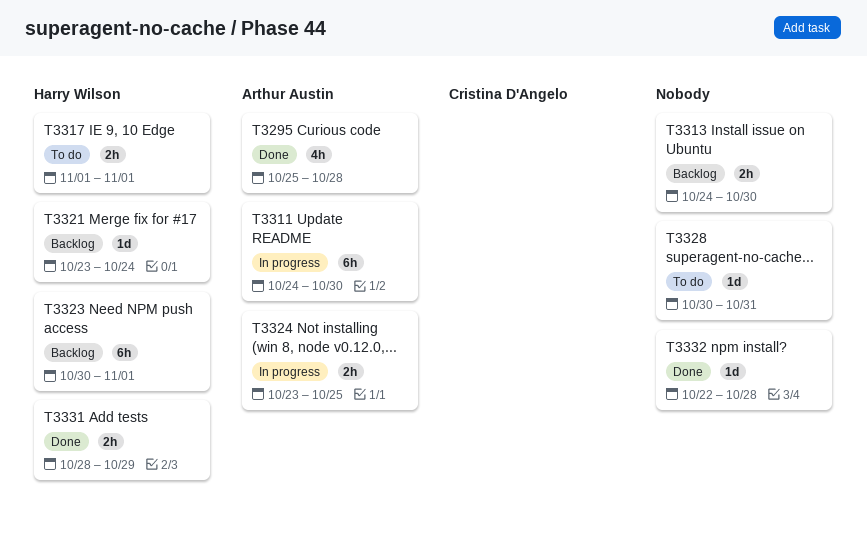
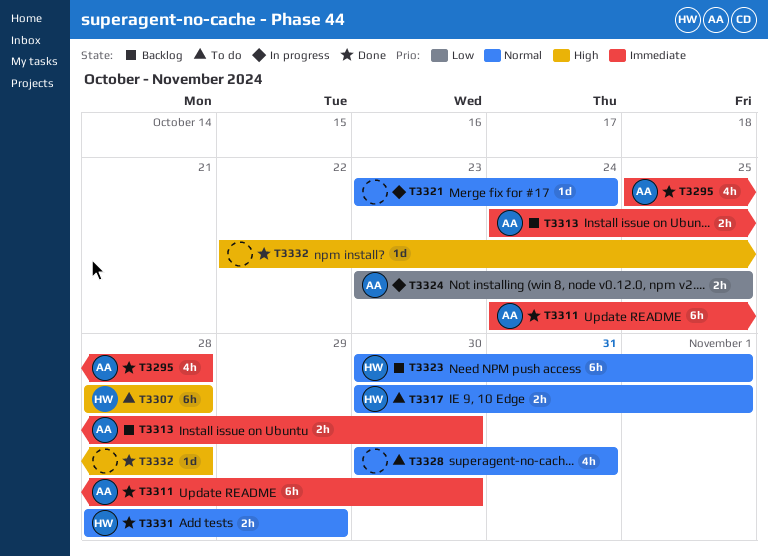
T3307: none -> present
T3311, status: In progress -> Done
T3313, owner: none -> Arthur Austin
T3317, start: Nov 1 -> Oct 30
T3321, status: Backlog -> In progress
T3321, owner: Harry Wilson -> none
T3328, estimate: 1d -> 4h

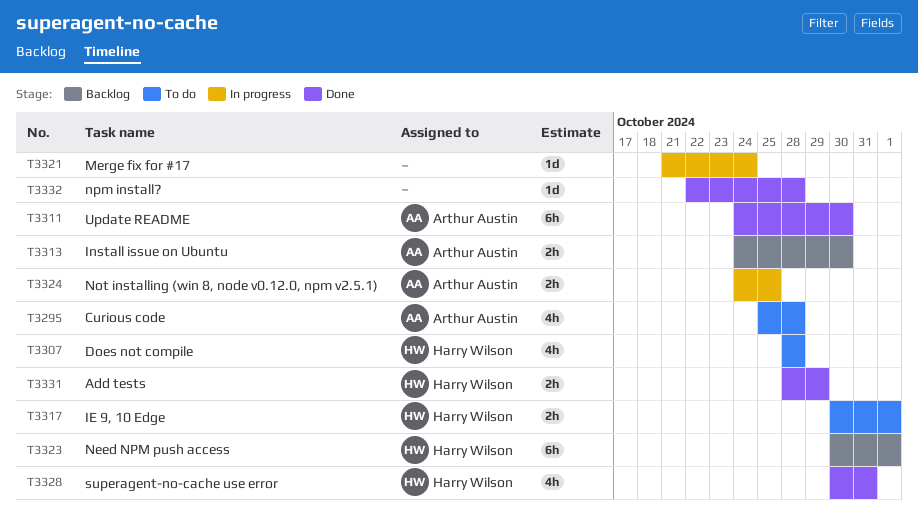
T3295, status: Done -> To do
T3307, estimate: 6h -> 4h
T3321, start: Oct 23 -> Oct 21
T3324, start: Oct 23 -> Oct 24
T3328, status: To do -> Done
T3328, owner: none -> Harry Wilson

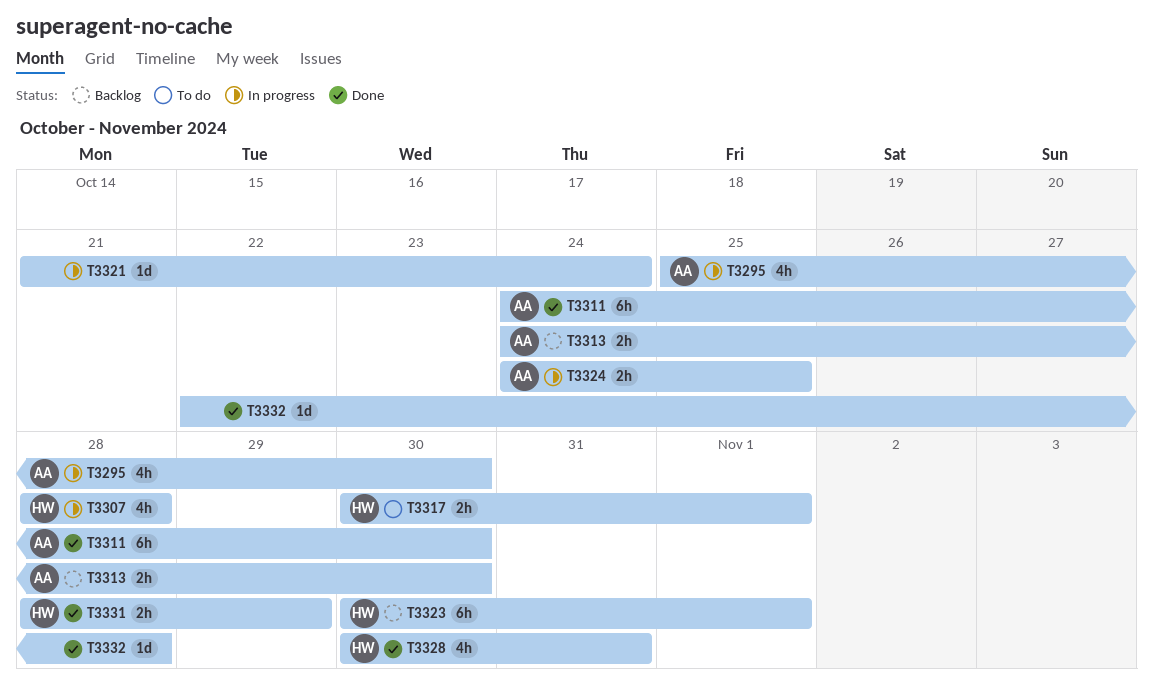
T3295, status: To do -> In progress
T3295, due: Oct 28 -> Oct 30
T3307, status: To do -> In progress

